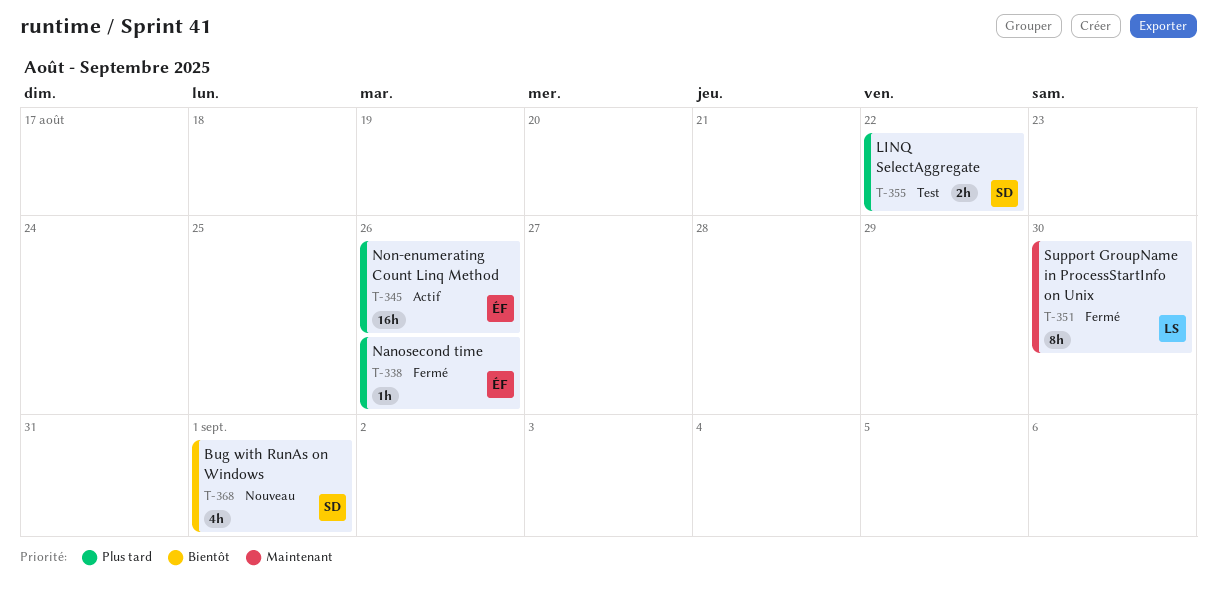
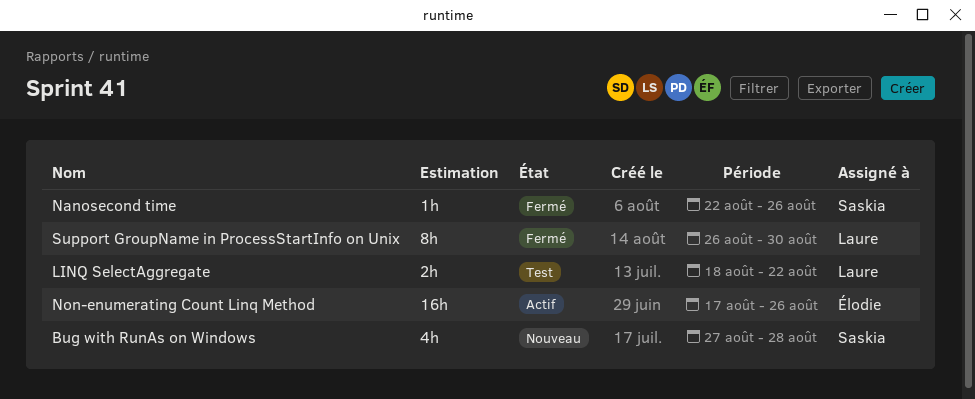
Bug with RunAs on Windows, due: Sep 1 -> Aug 28
LINQ SelectAggregate, owner: Saskia -> Laure
Nanosecond time, owner: Élodie -> Saskia

